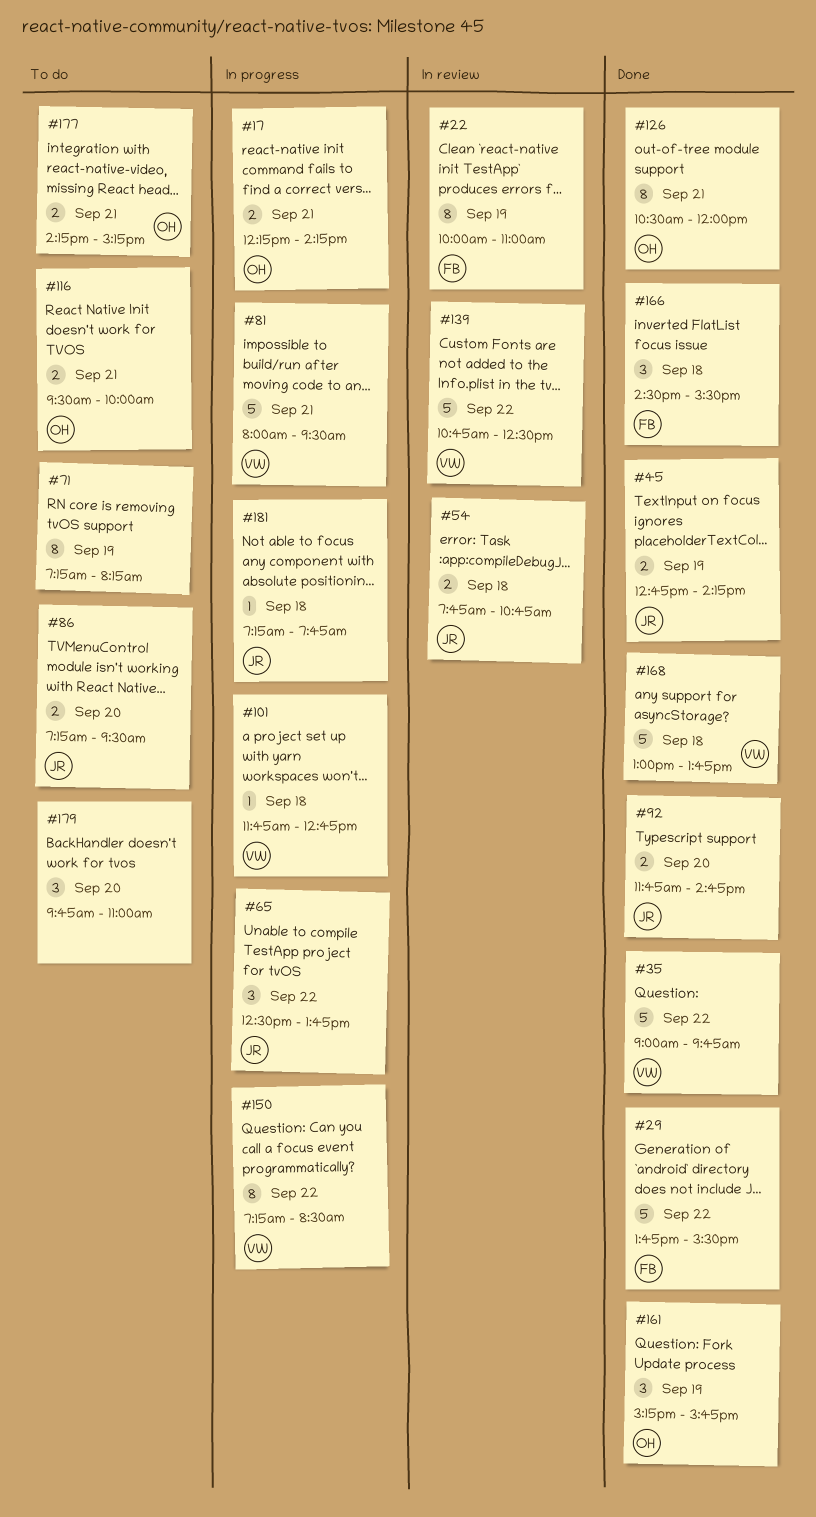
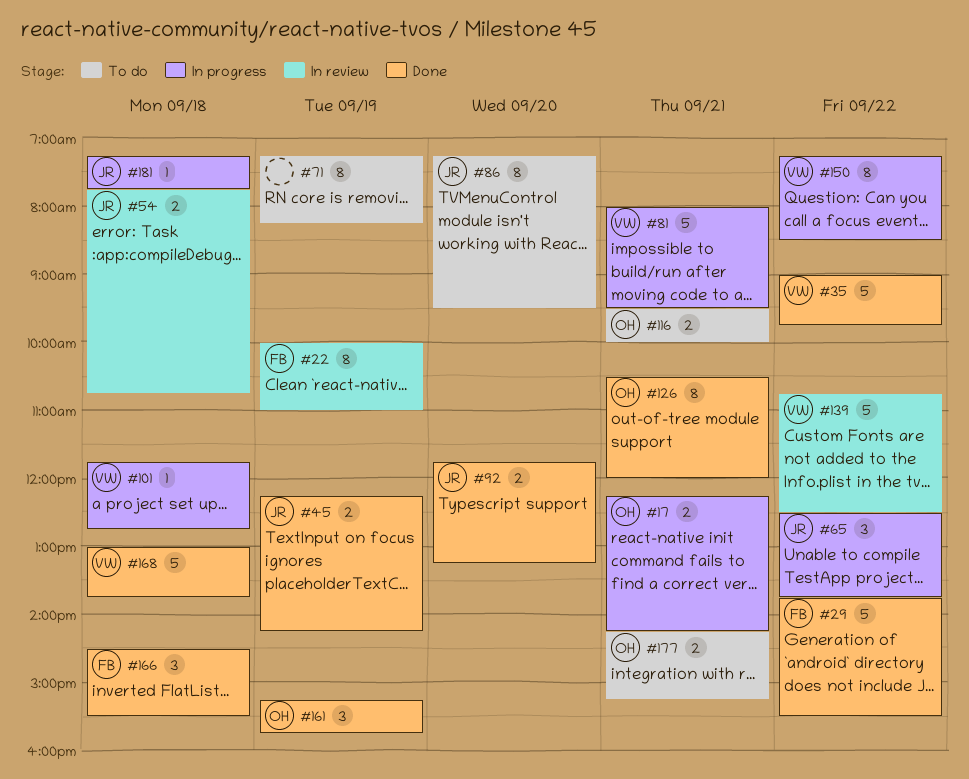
#45, begins: 12:45 -> 12:15
#86, estimate: 2 -> 8
#92, ends: 14:45 -> 13:15
#179: present -> none

